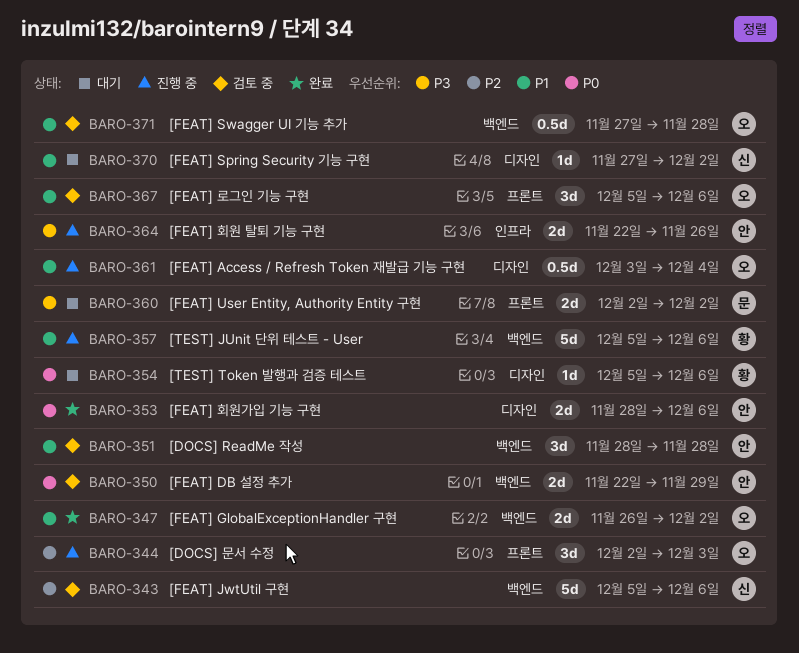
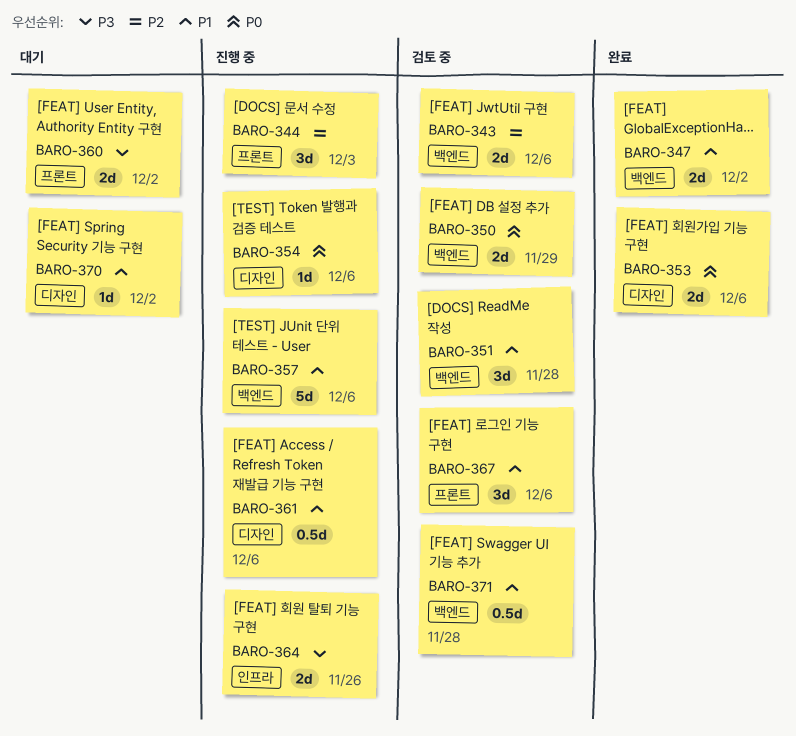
BARO-343, estimate: 5d -> 2d
BARO-354, status: 대기 -> 진행 중
BARO-361, due: Dec 4 -> Dec 6

